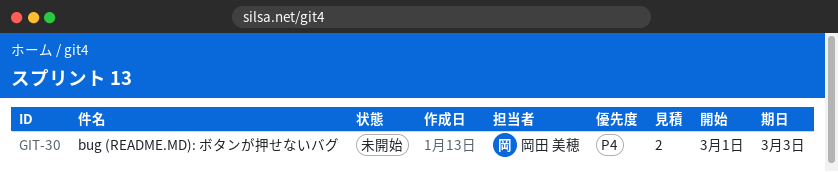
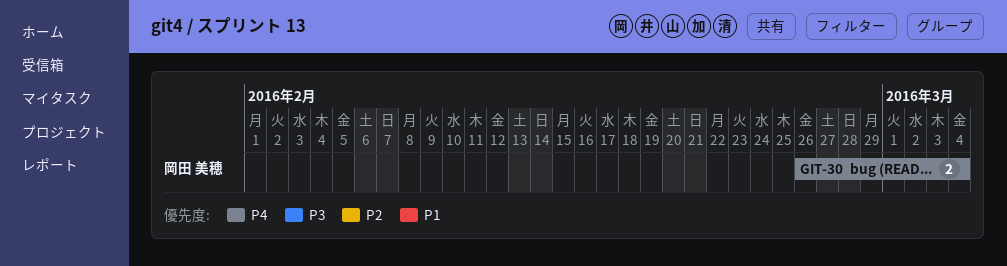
GIT-30, start: Mar 1 -> Feb 26
GIT-30, due: Mar 3 -> Mar 4

